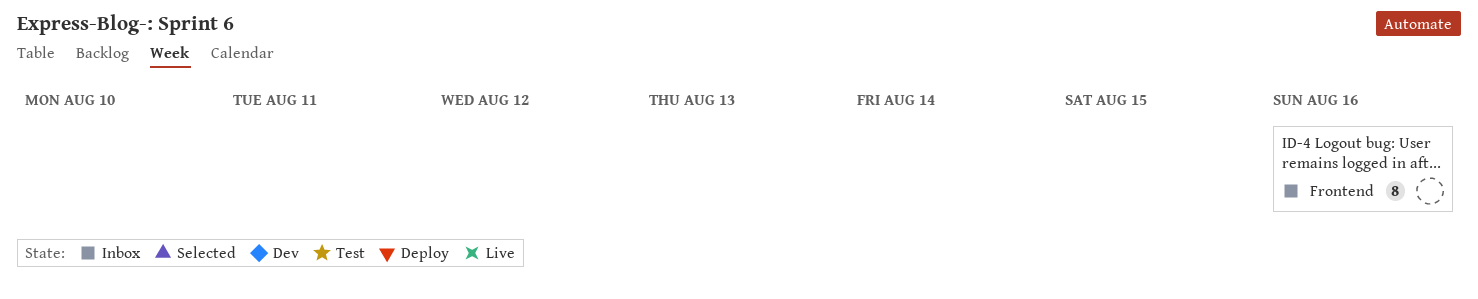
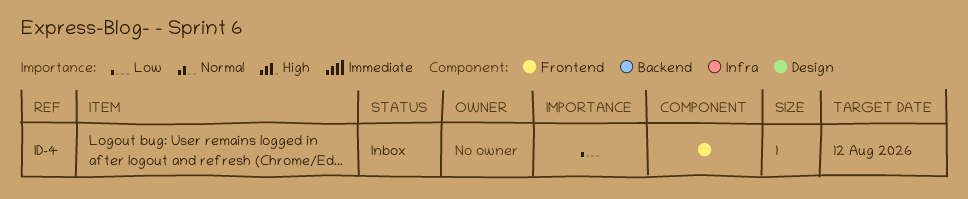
ID-4, estimate: 8 -> 1
ID-4, due: Aug 16 -> Aug 12

